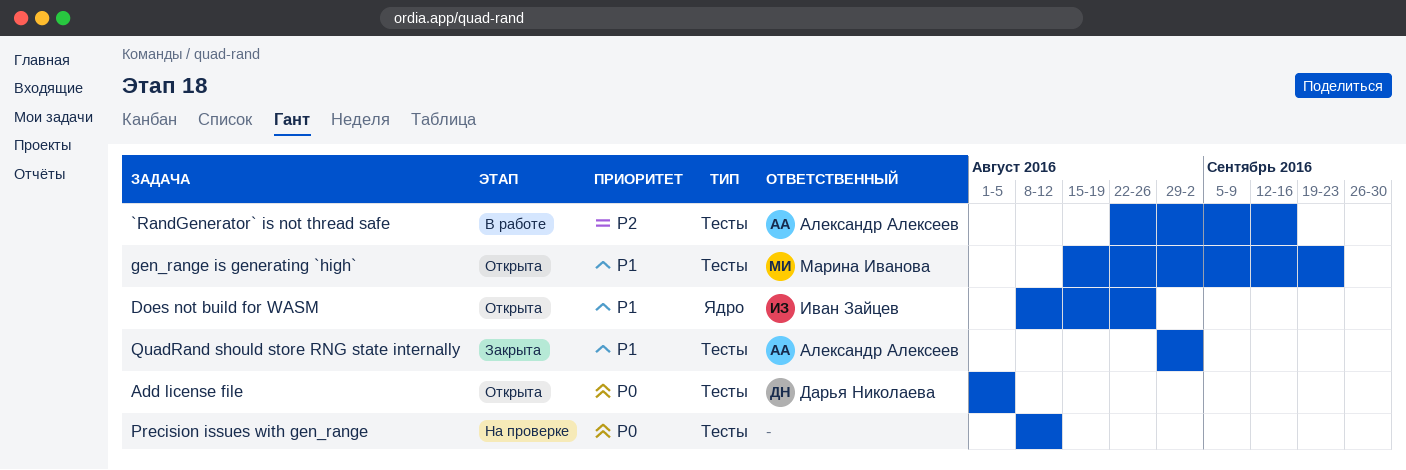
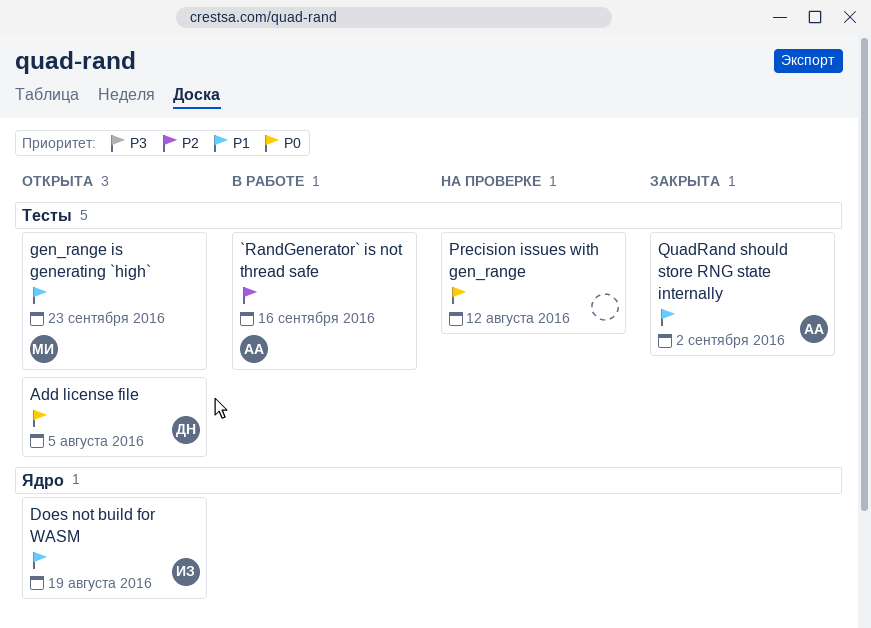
Does not build for WASM, due: Aug 26 -> Aug 19

